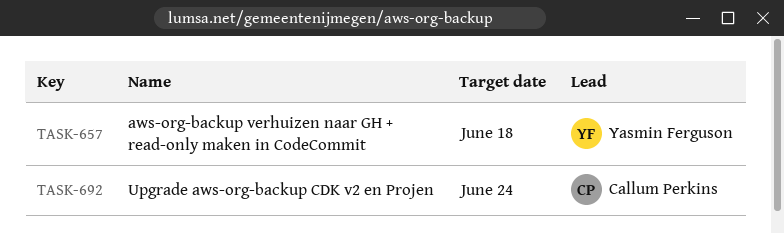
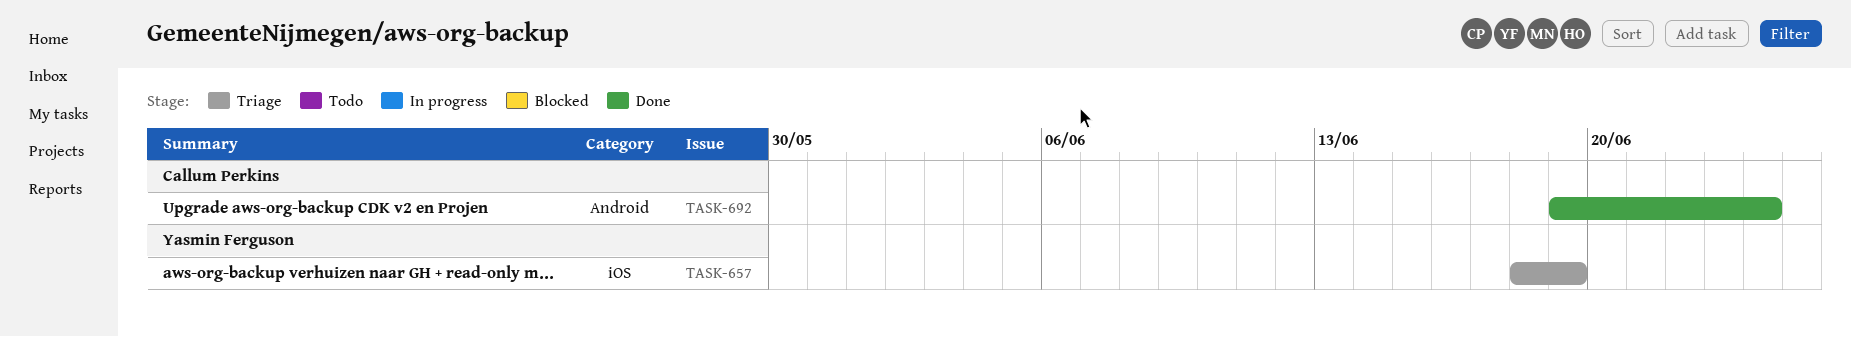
TASK-657, due: Jun 18 -> Jun 19

